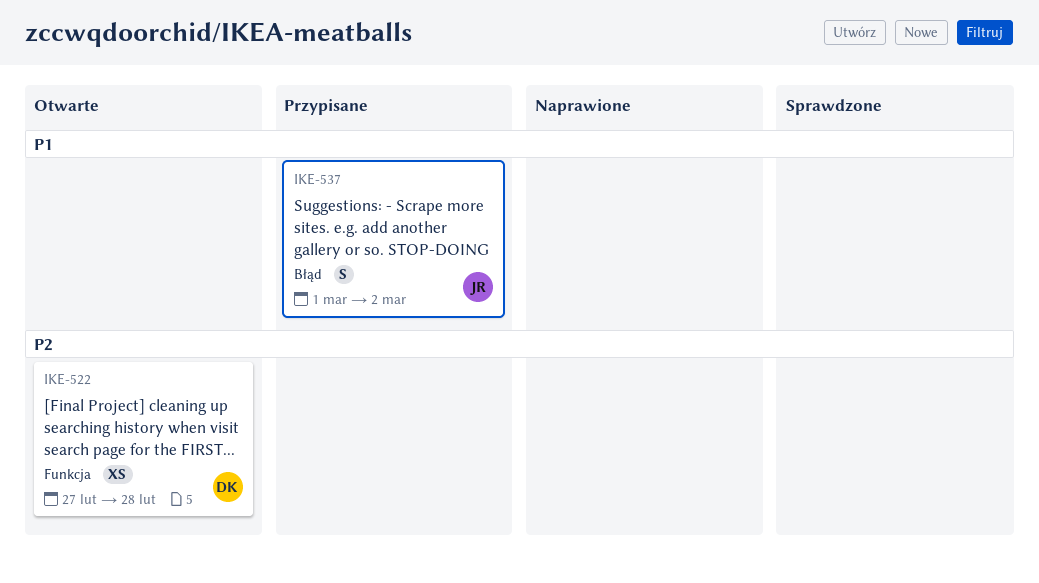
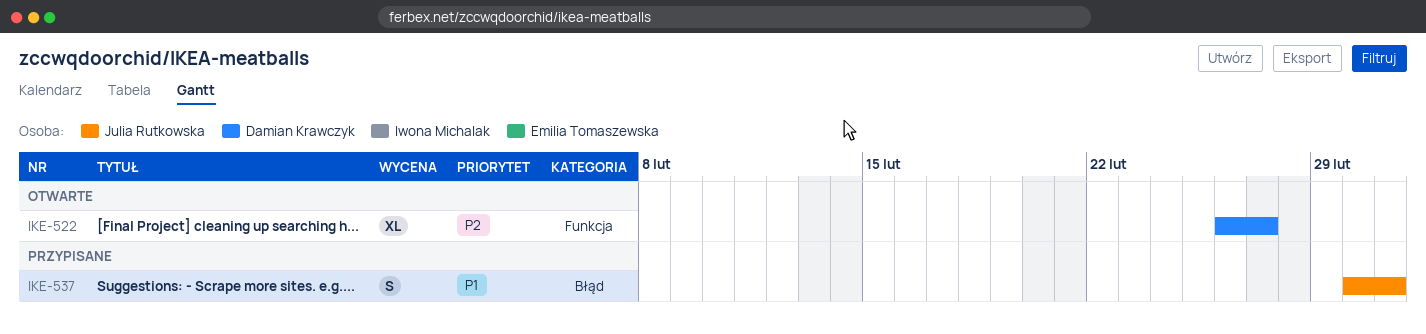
IKE-522, estimate: XS -> XL
IKE-522, start: Feb 27 -> Feb 26
IKE-522, due: Feb 28 -> Feb 27

